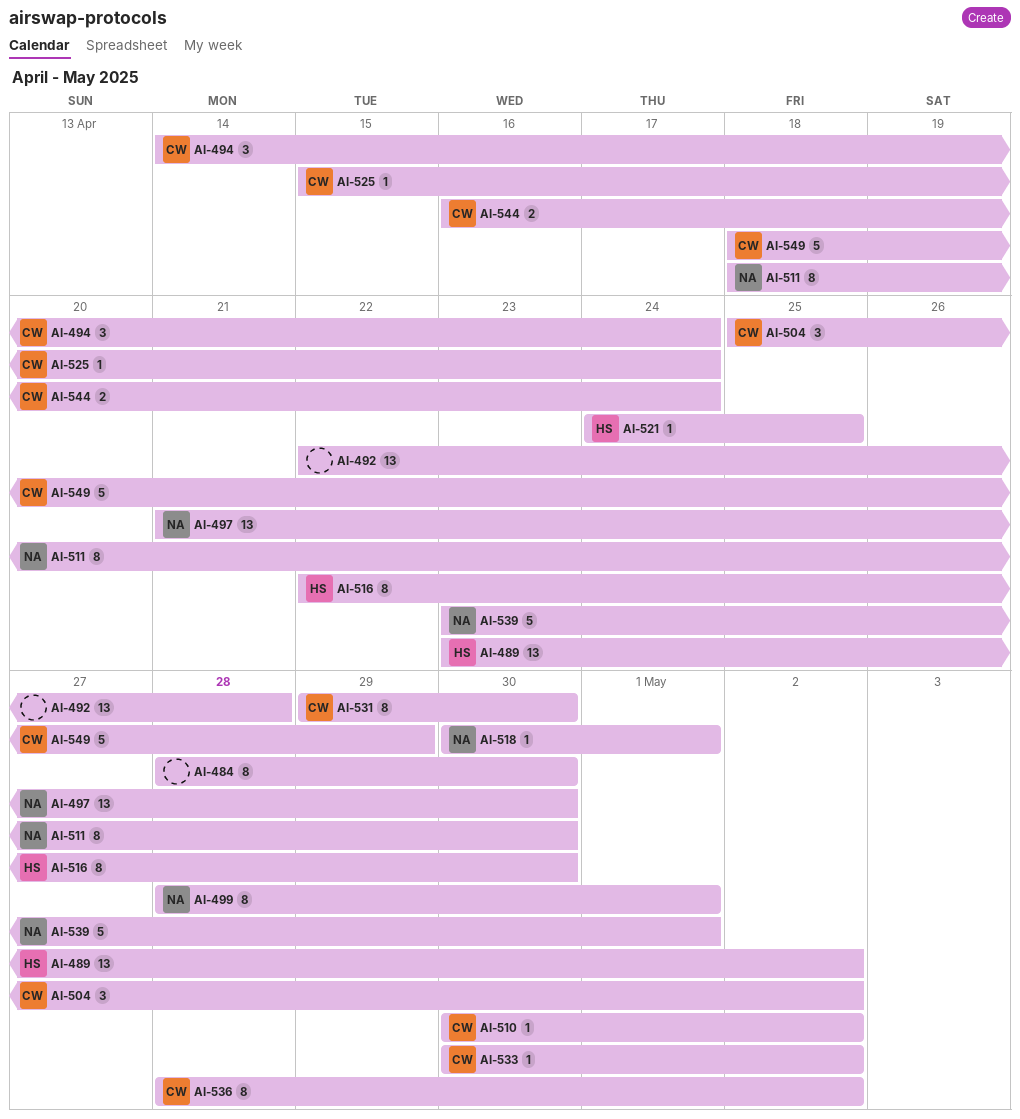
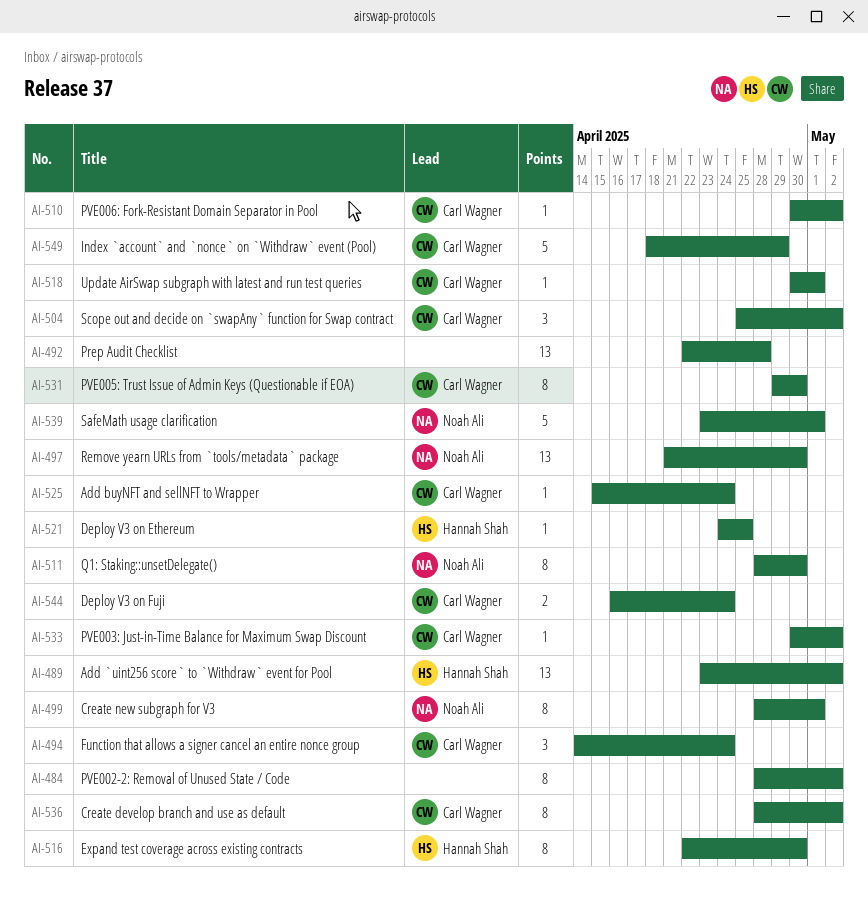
AI-484, due: Apr 30 -> May 2
AI-511, start: Apr 18 -> Apr 28
AI-518, owner: Noah Ali -> Carl Wagner

